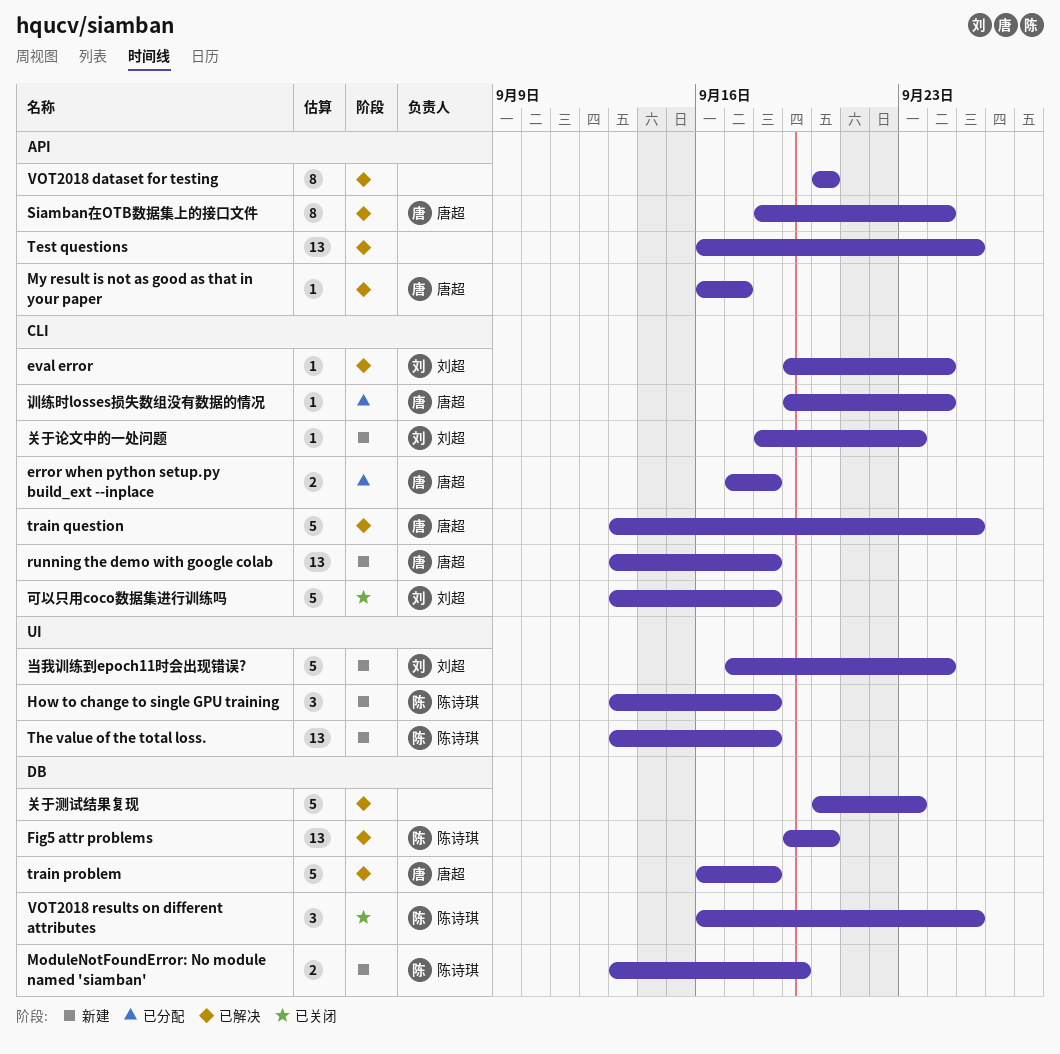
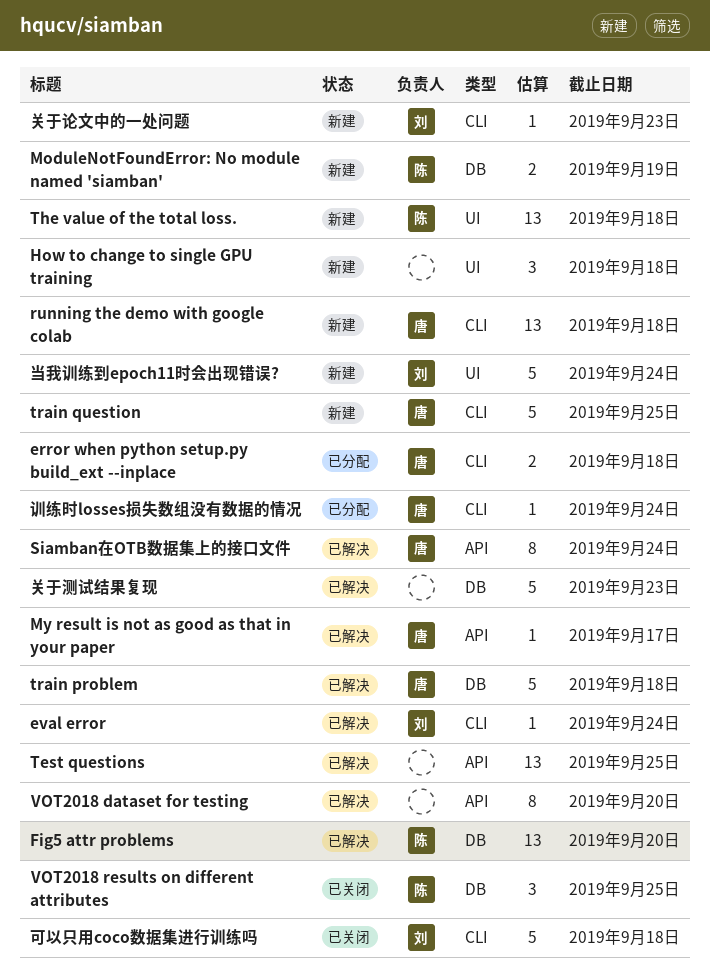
How to change to single GPU training, owner: 陈诗琪 -> none
train question, status: 已解决 -> 新建

